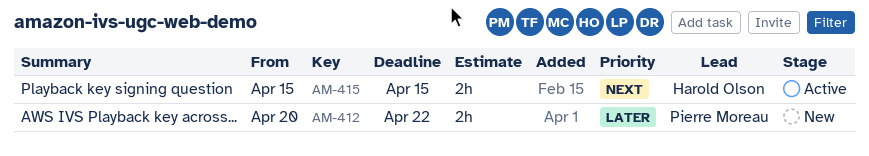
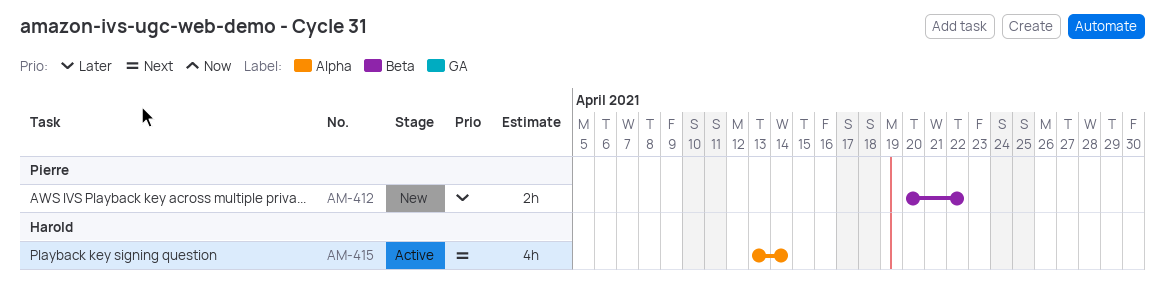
AM-415, estimate: 2h -> 4h
AM-415, start: Apr 15 -> Apr 13
AM-415, due: Apr 15 -> Apr 14

